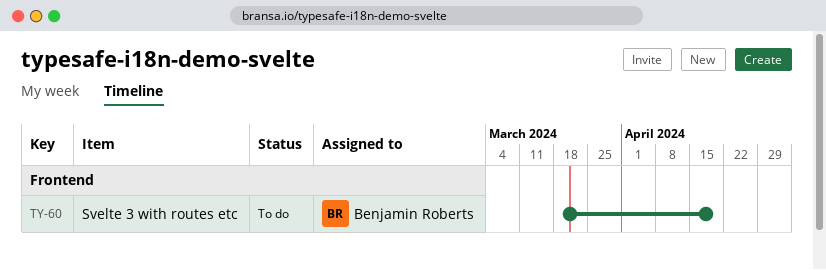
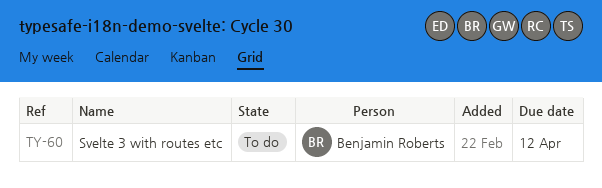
TY-60, due: Apr 19 -> Apr 12

